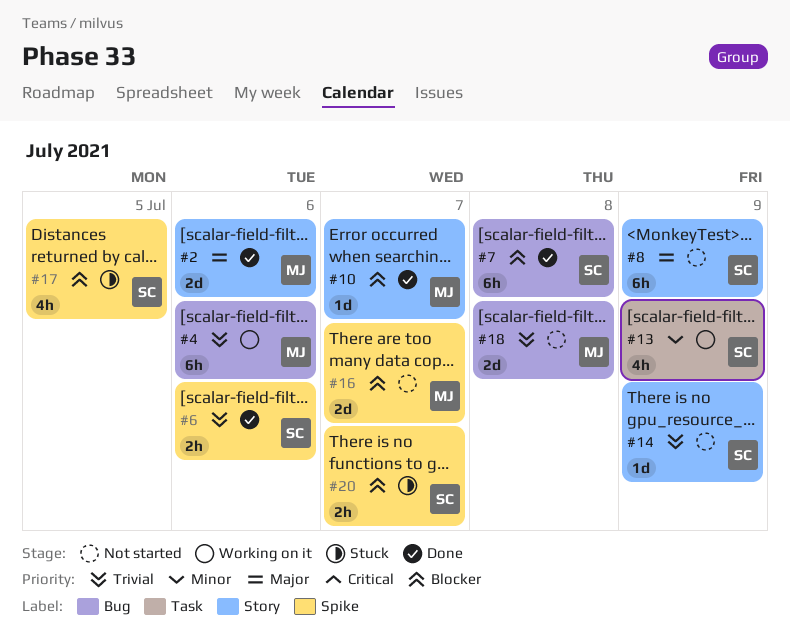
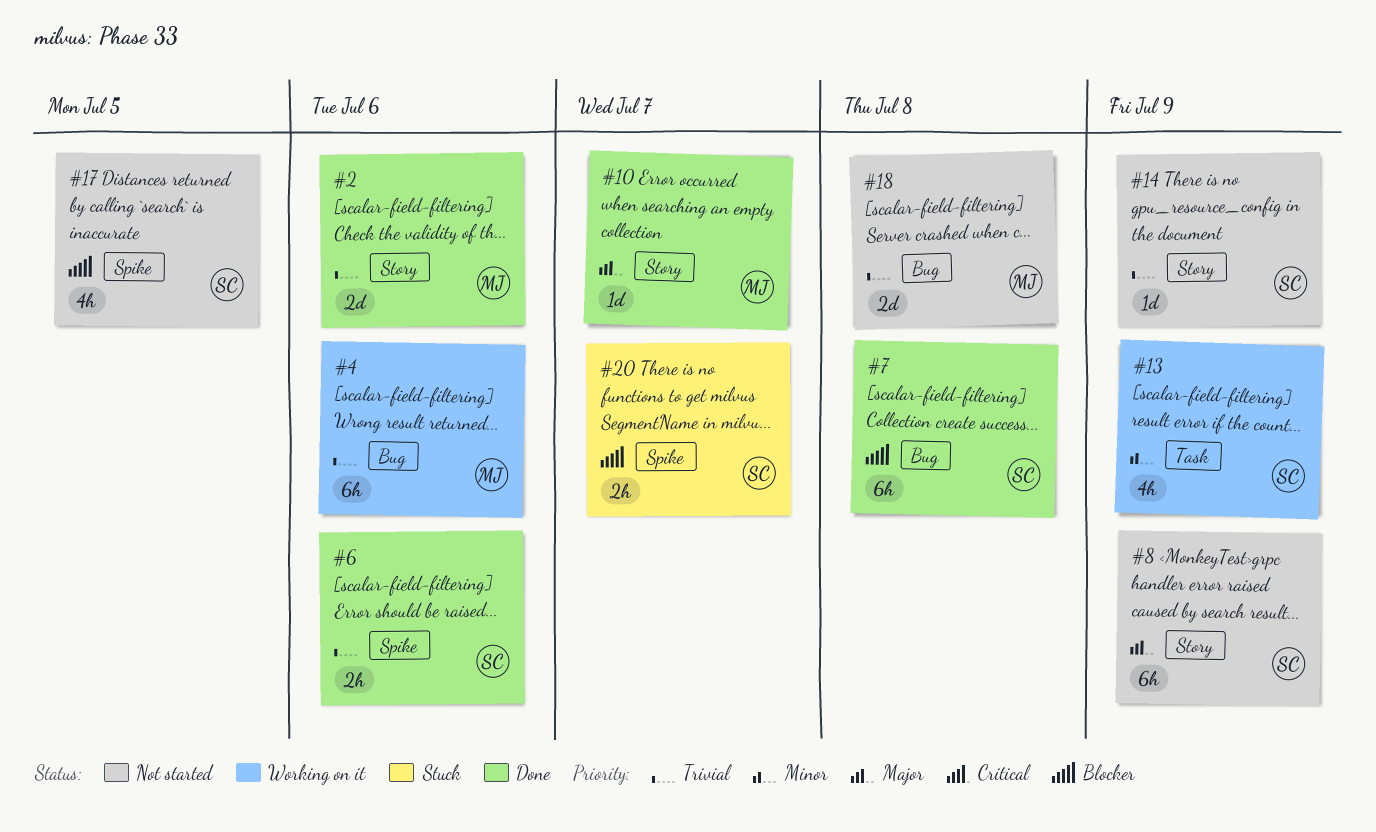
#2, priority: Major -> Trivial
#10, priority: Blocker -> Major
#16: present -> none
#17, status: Stuck -> Not started

